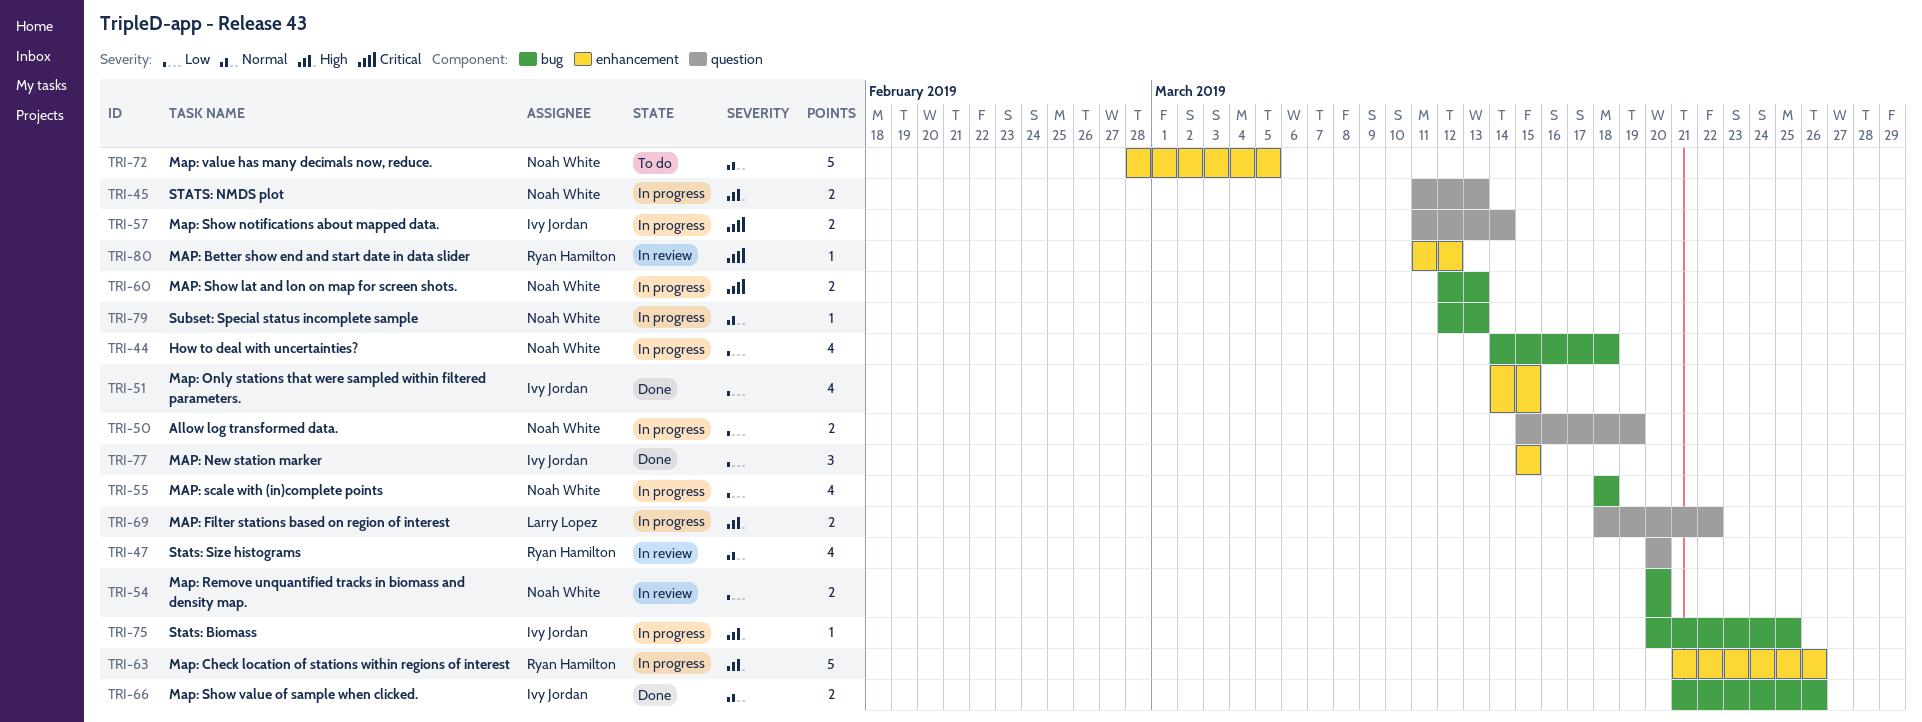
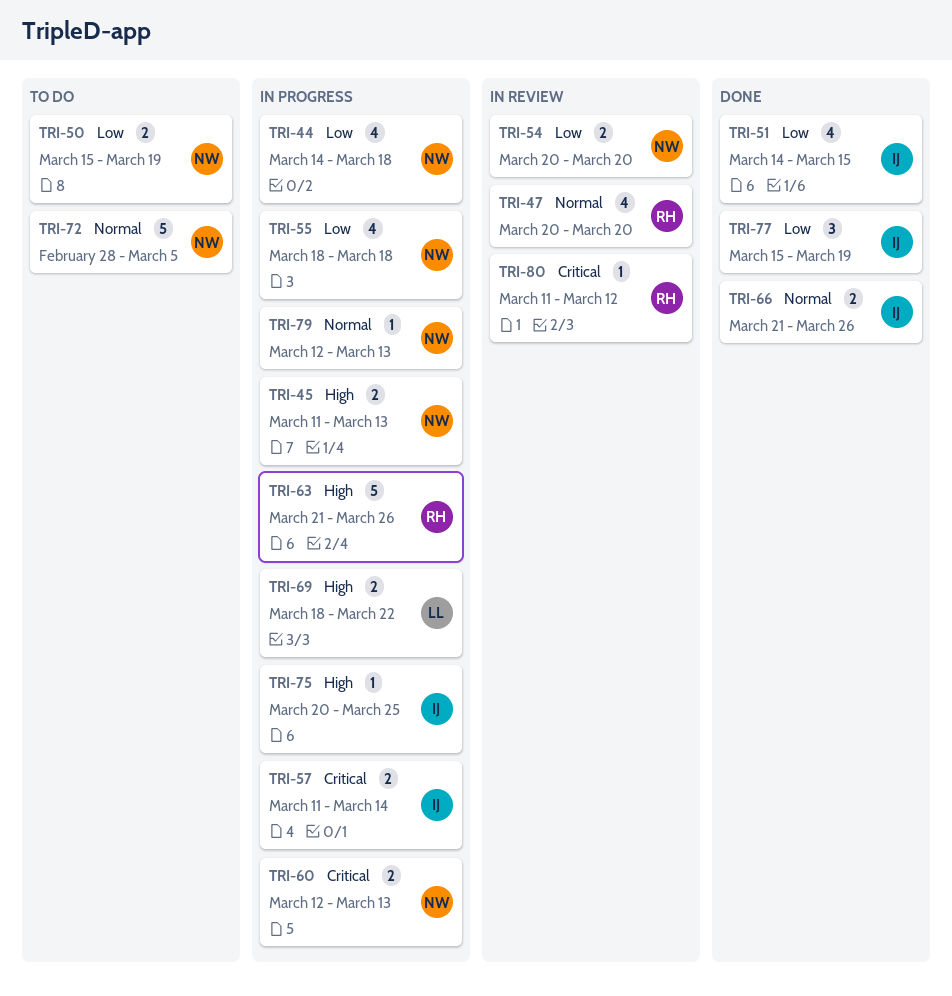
TRI-50, status: In progress -> To do
TRI-77, due: Mar 15 -> Mar 19

